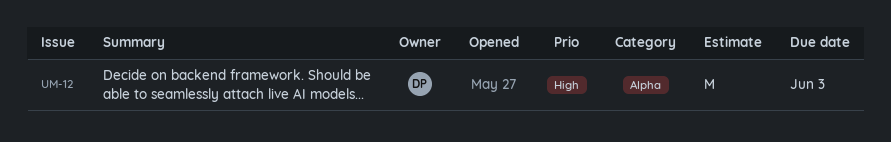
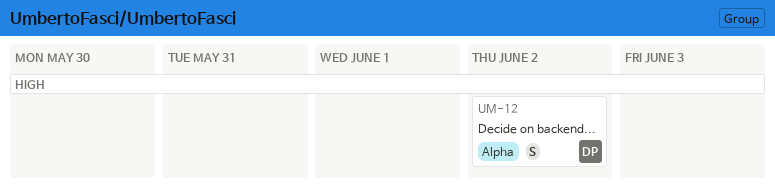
UM-12, estimate: M -> S
UM-12, due: Jun 3 -> Jun 2

